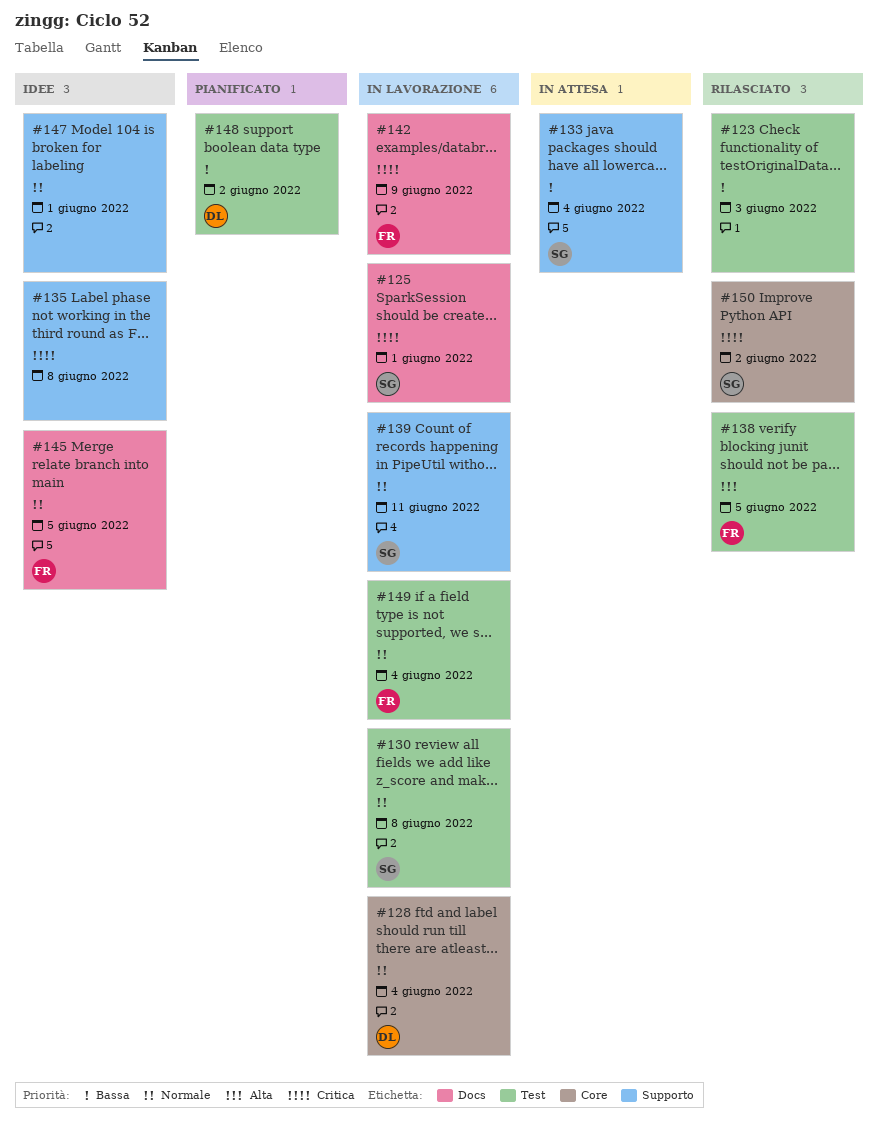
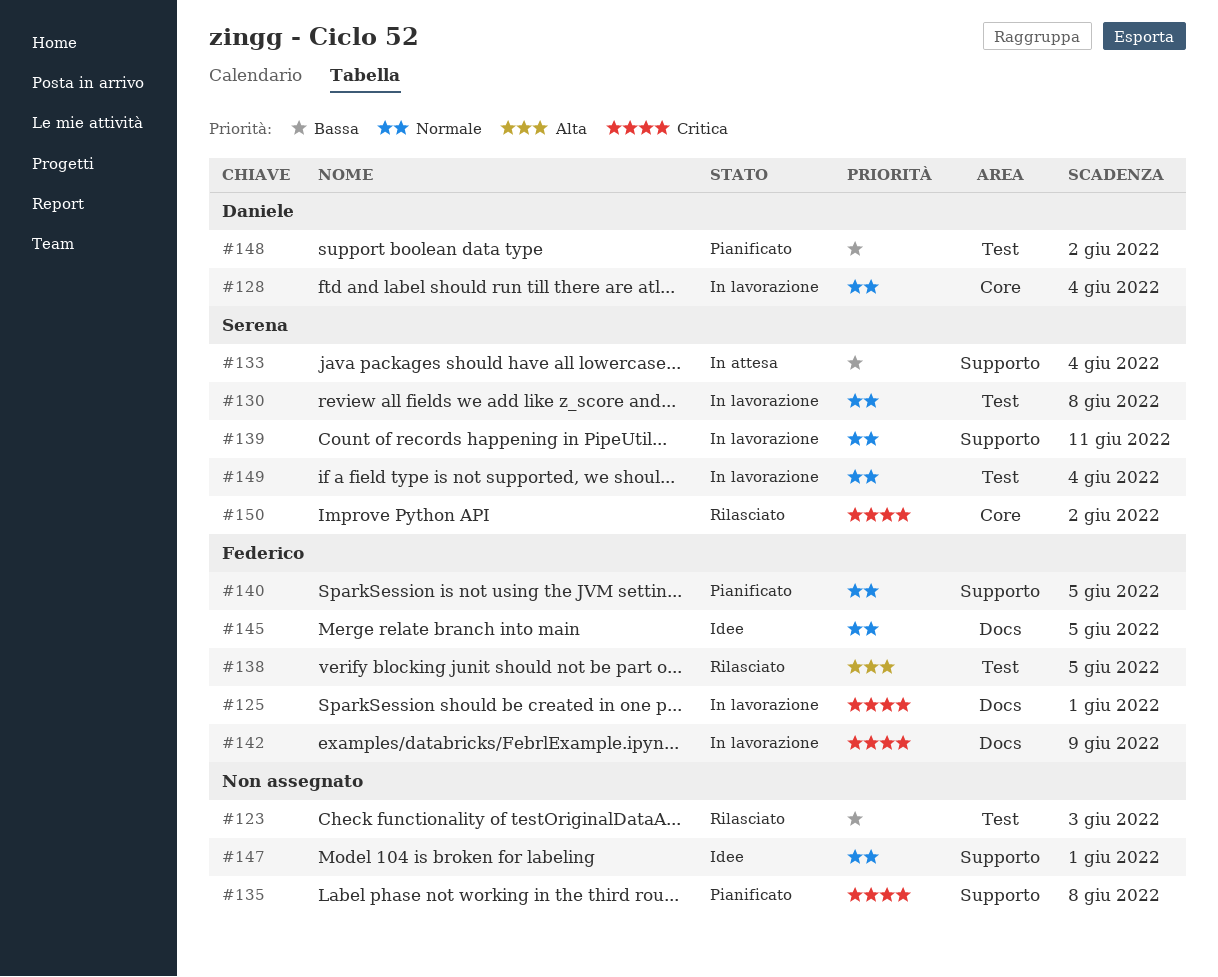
#125, owner: Serena -> Federico
#135, status: Idee -> Pianificato
#140: none -> present
#149, owner: Federico -> Serena

